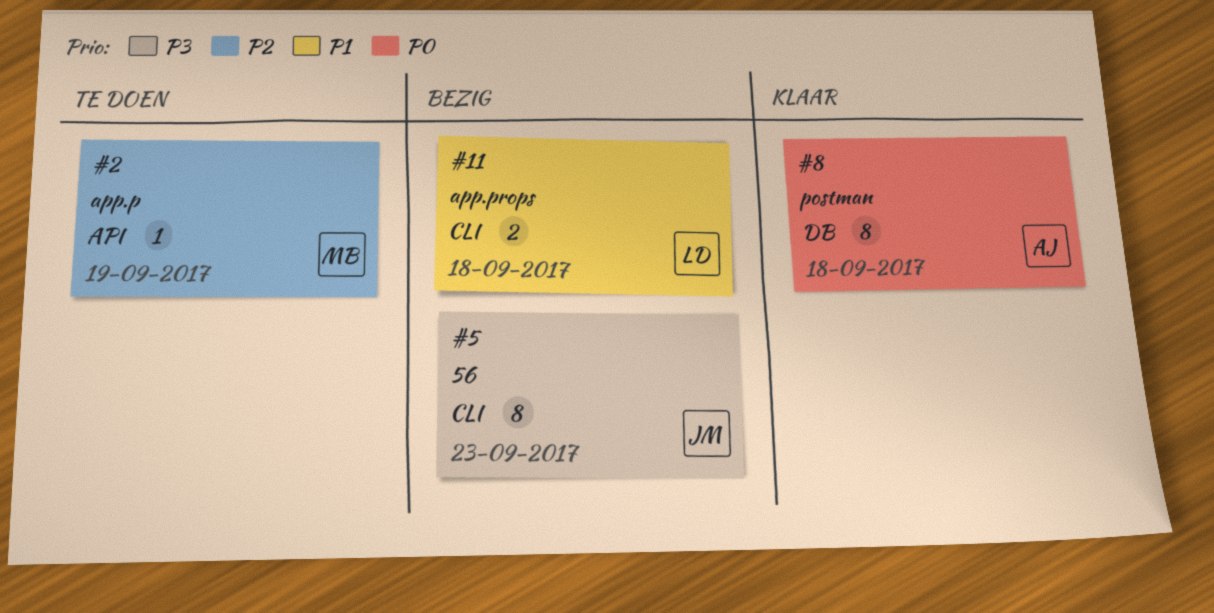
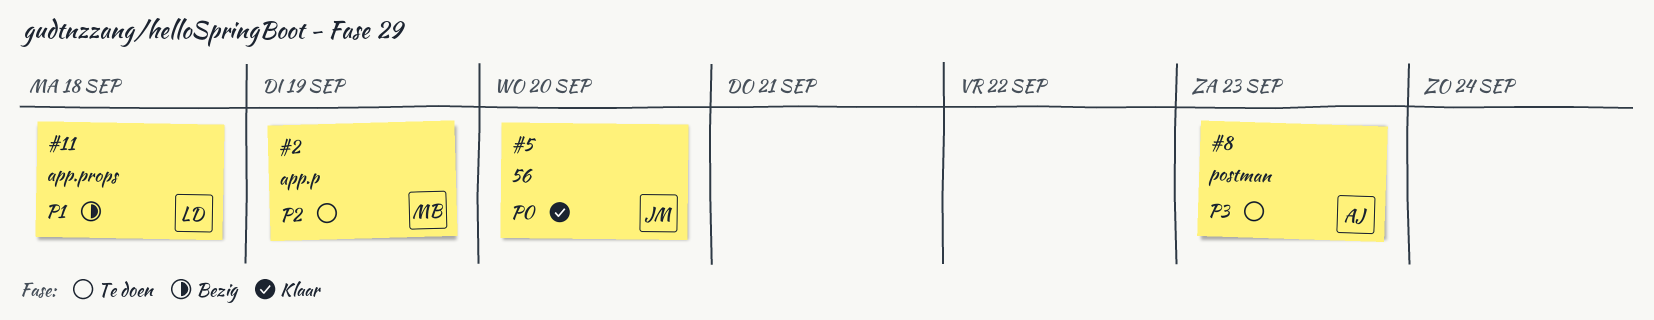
#5, status: Bezig -> Klaar
#5, priority: P3 -> P0
#5, due: Sep 23 -> Sep 20
#8, status: Klaar -> Te doen
#8, priority: P0 -> P3
#8, due: Sep 18 -> Sep 23

